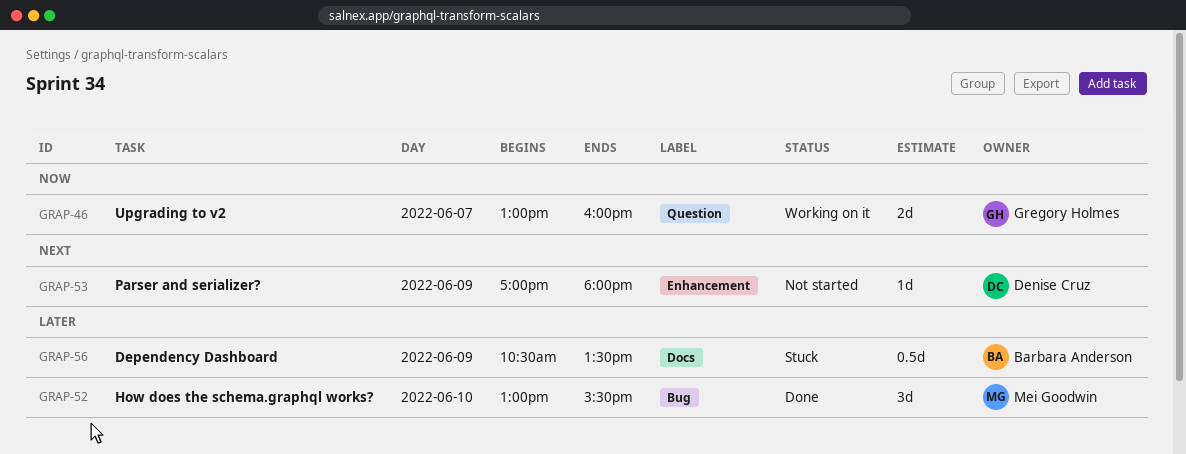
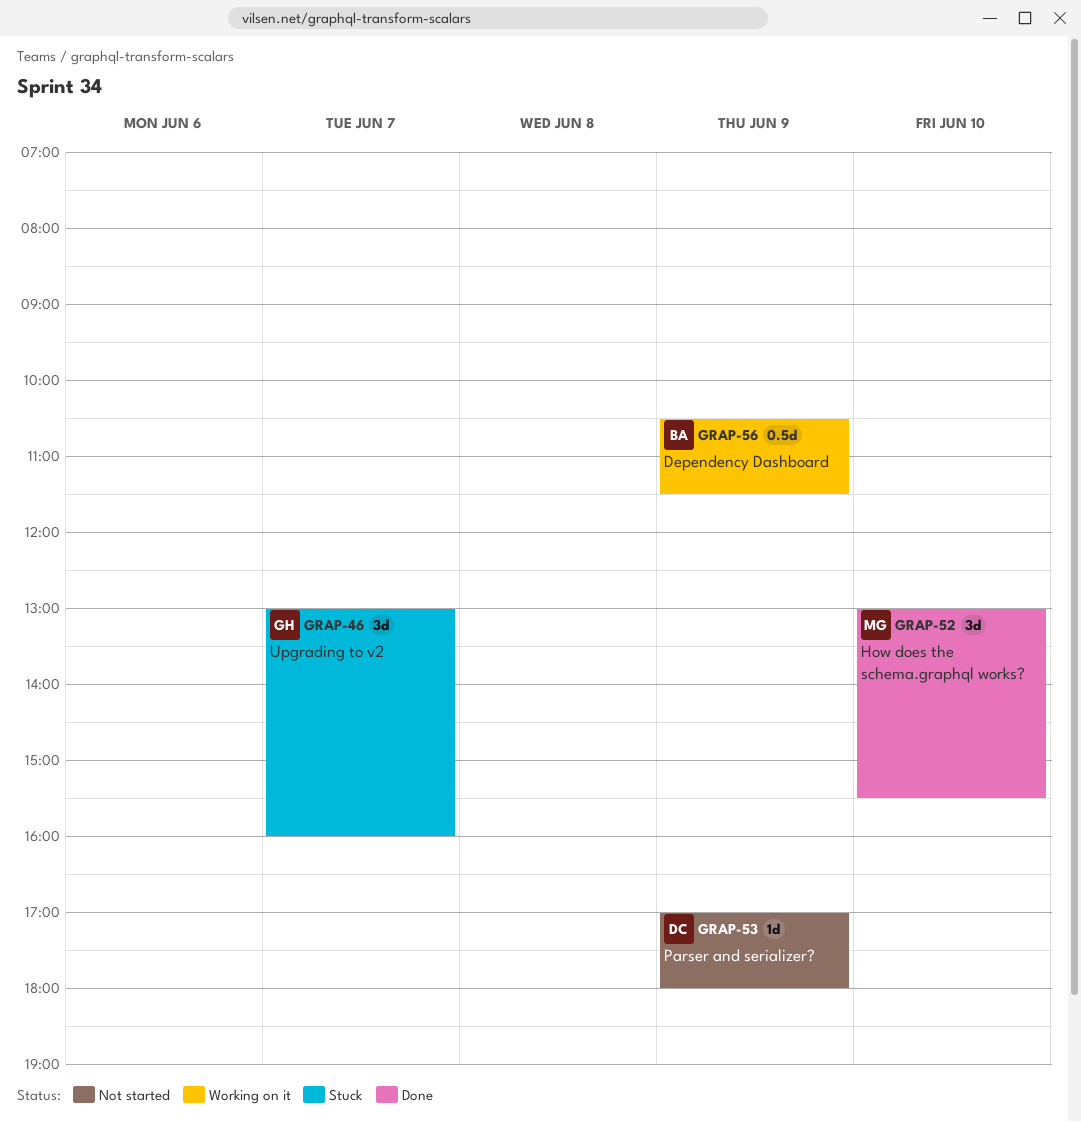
GRAP-46, status: Working on it -> Stuck
GRAP-46, estimate: 2d -> 3d
GRAP-56, status: Stuck -> Working on it
GRAP-56, ends: 13:30 -> 11:30

